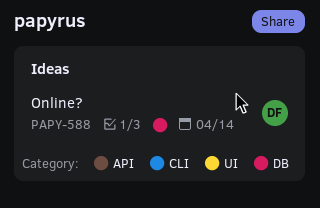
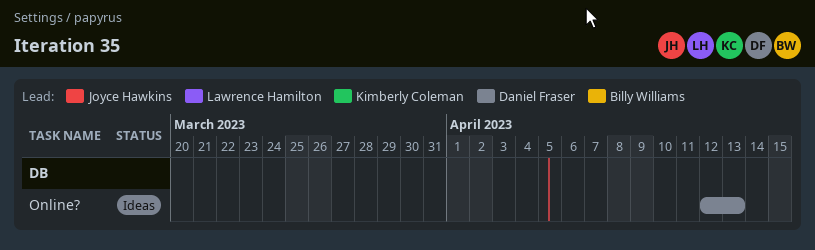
Online?, due: Apr 14 -> Apr 13

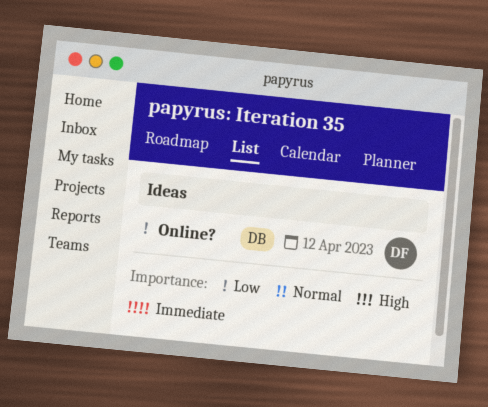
Online?, due: Apr 13 -> Apr 12

